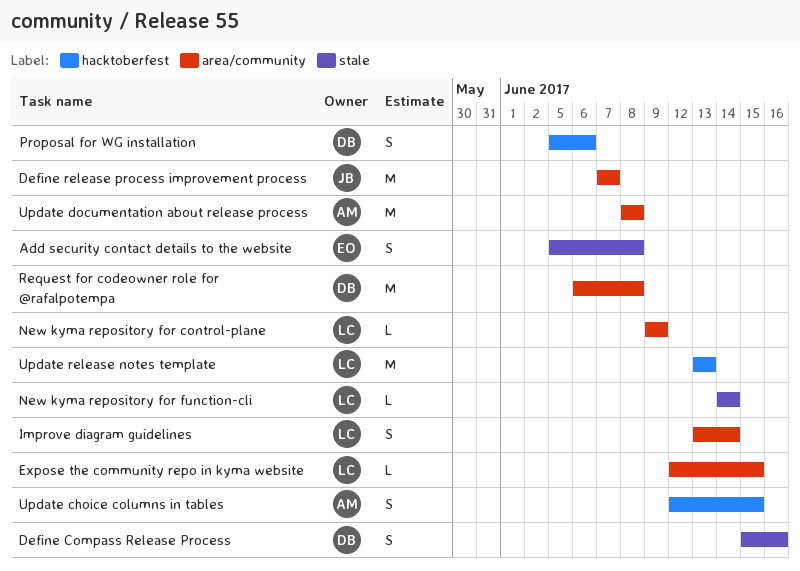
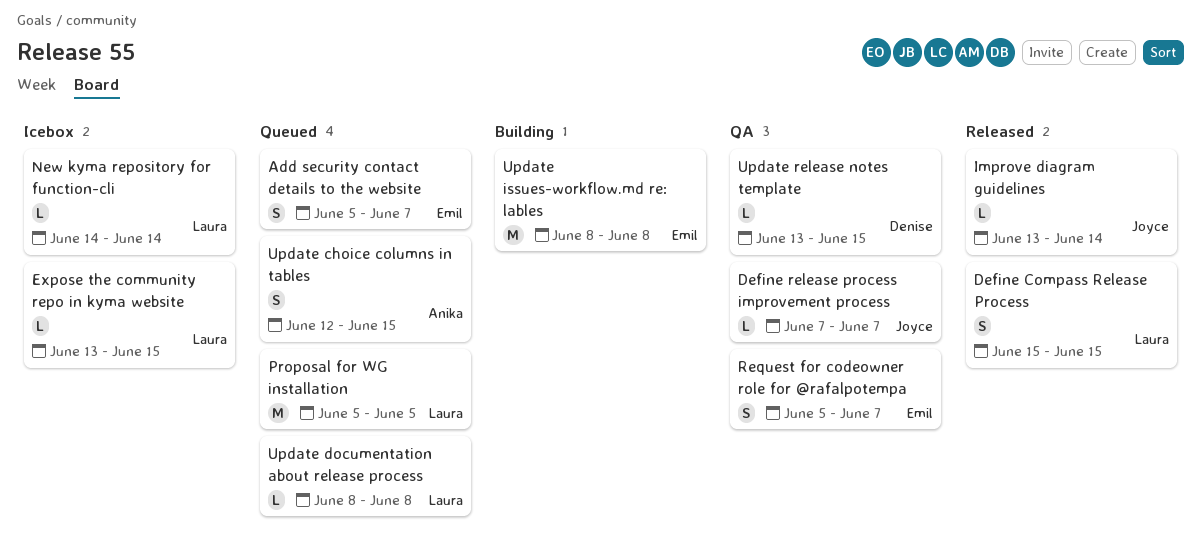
Add security contact details to the website, due: Jun 8 -> Jun 7
Define Compass Release Process, owner: Denise -> Laura
Define Compass Release Process, due: Jun 16 -> Jun 15
Define release process improvement process, estimate: M -> L
Expose the community repo in kyma website, start: Jun 12 -> Jun 13
Improve diagram guidelines, owner: Laura -> Joyce
Improve diagram guidelines, estimate: S -> L
New kyma repository for control-plane: present -> none
Proposal for WG installation, owner: Denise -> Laura
Proposal for WG installation, estimate: S -> M
Proposal for WG installation, due: Jun 6 -> Jun 5
Request for codeowner role for @rafalpotempa, owner: Denise -> Emil
Request for codeowner role for @rafalpotempa, estimate: M -> S
Request for codeowner role for @rafalpotempa, start: Jun 6 -> Jun 5
Request for codeowner role for @rafalpotempa, due: Jun 8 -> Jun 7
Update documentation about release process, owner: Anika -> Laura
Update documentation about release process, estimate: M -> L
Update issues-workflow.md re: lables: none -> present
Update release notes template, owner: Laura -> Denise
Update release notes template, estimate: M -> L
Update release notes template, due: Jun 13 -> Jun 15

